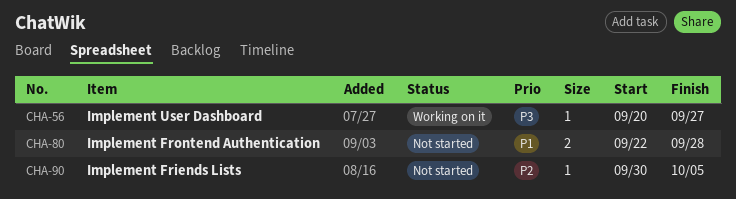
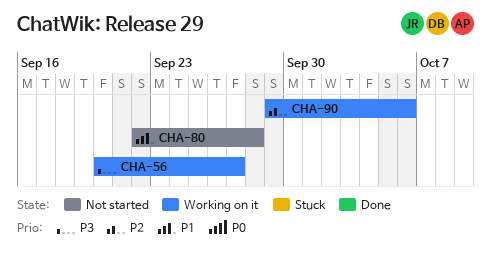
CHA-90, status: Not started -> Working on it
CHA-90, start: Sep 30 -> Sep 29
CHA-90, due: Oct 5 -> Oct 6

